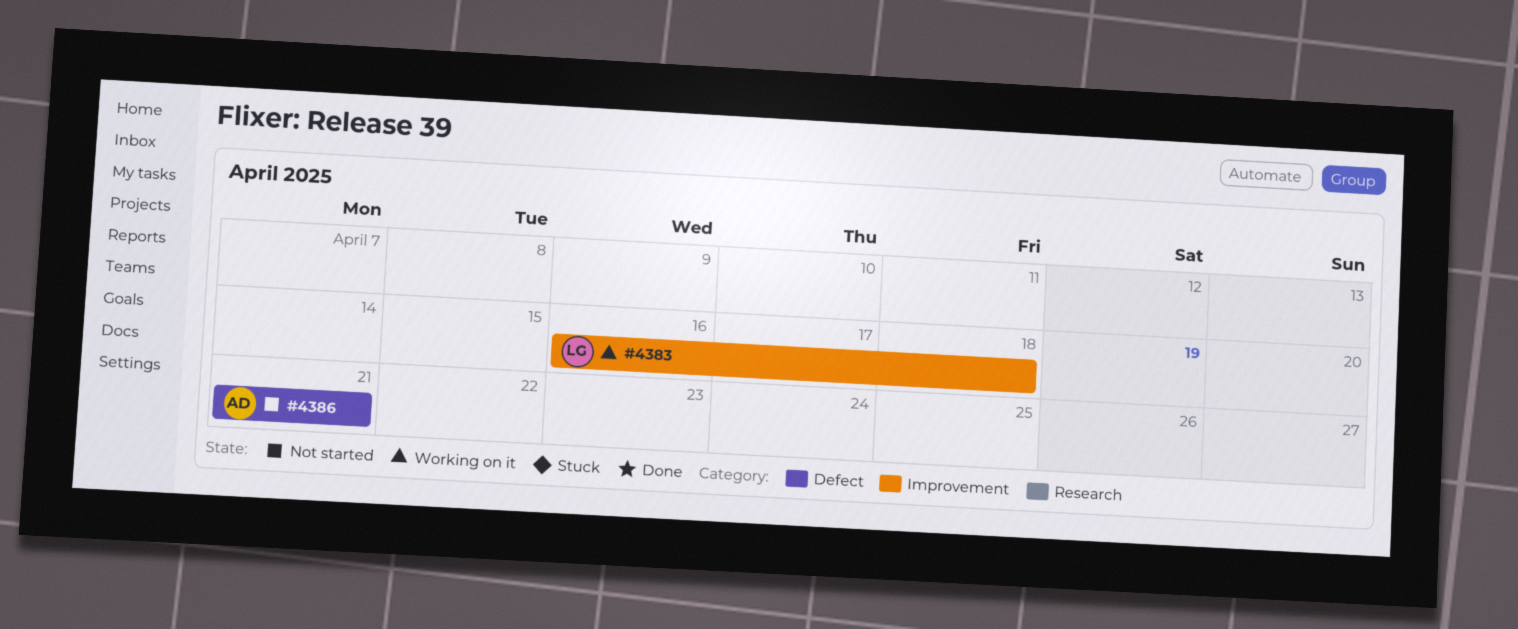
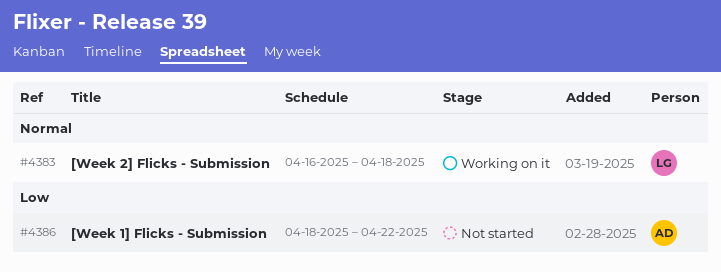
#4386, start: Apr 21 -> Apr 18
#4386, due: Apr 21 -> Apr 22

